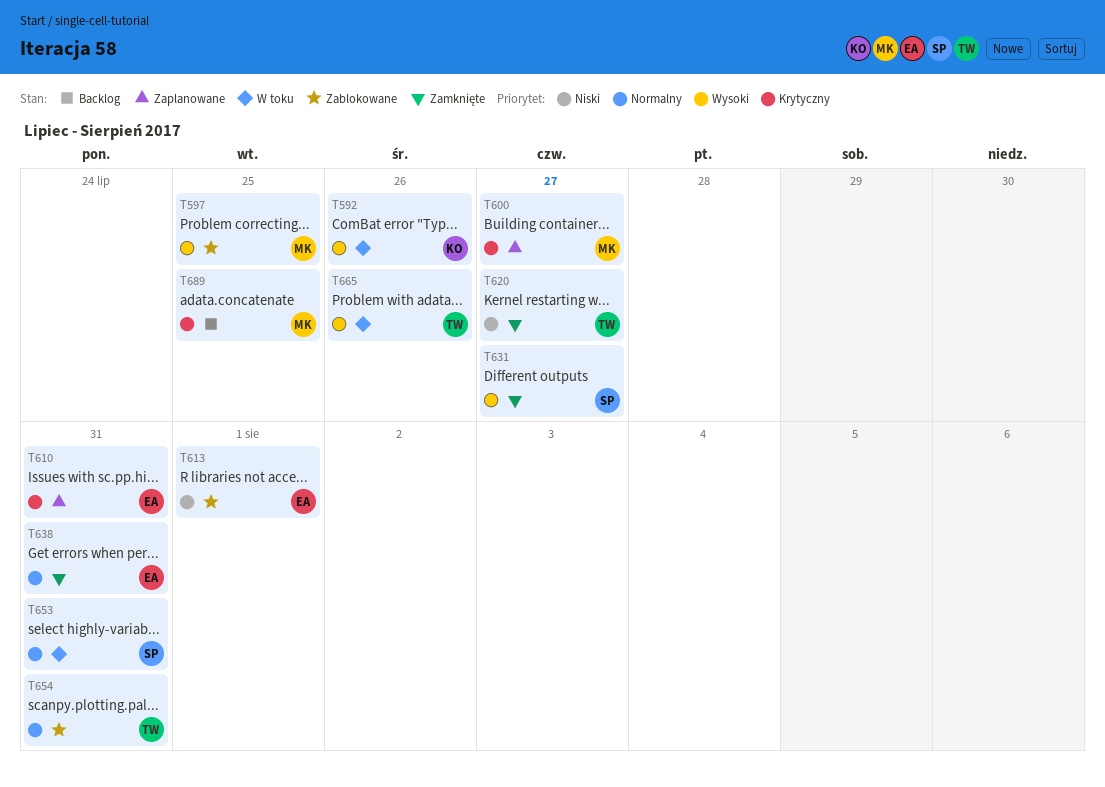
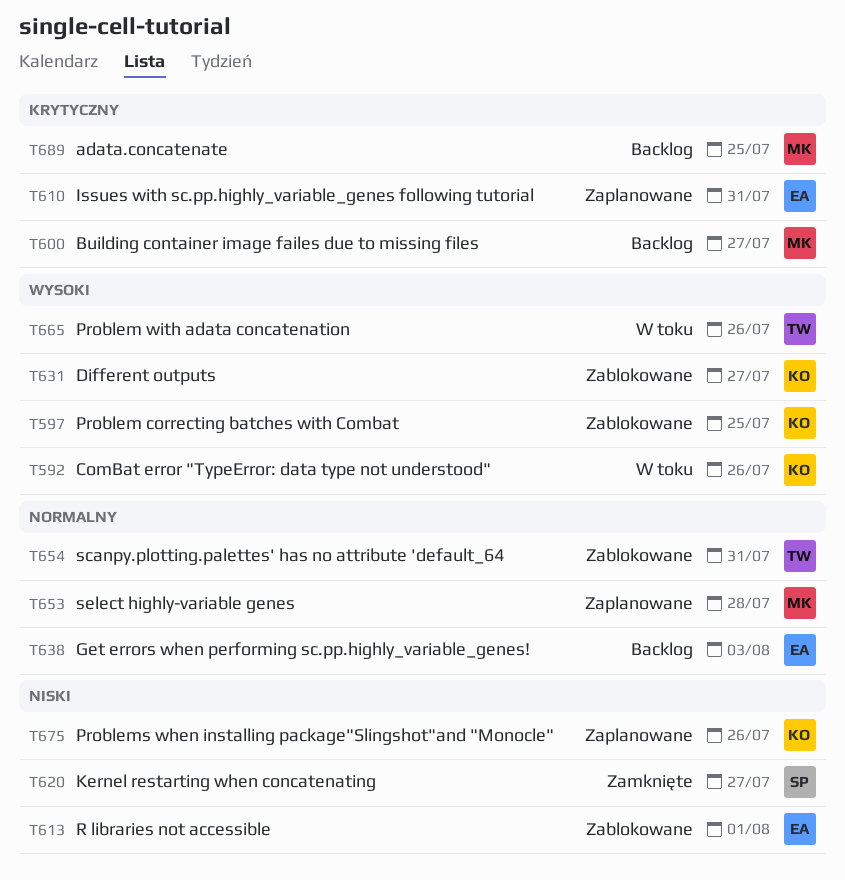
T597, owner: MK -> KO
T600, status: Zaplanowane -> Backlog
T620, owner: TW -> SP
T631, status: Zamknięte -> Zablokowane
T631, owner: SP -> KO
T638, status: Zamknięte -> Backlog
T638, due: Jul 31 -> Aug 3
T653, status: W toku -> Zaplanowane
T653, owner: SP -> MK
T653, due: Jul 31 -> Jul 28
T675: none -> present

